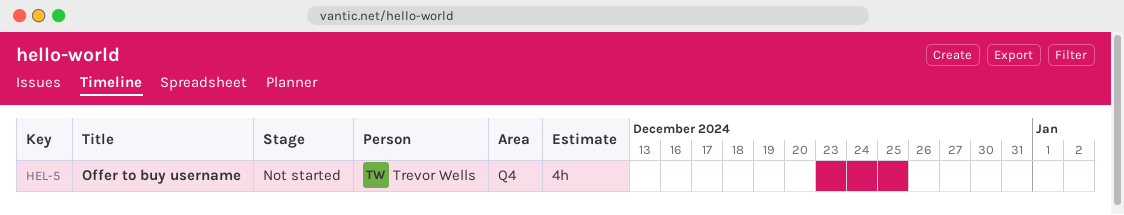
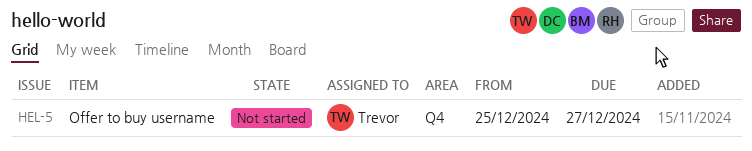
HEL-5, start: Dec 23 -> Dec 25
HEL-5, due: Dec 25 -> Dec 27

